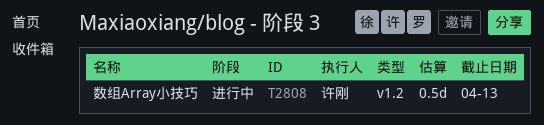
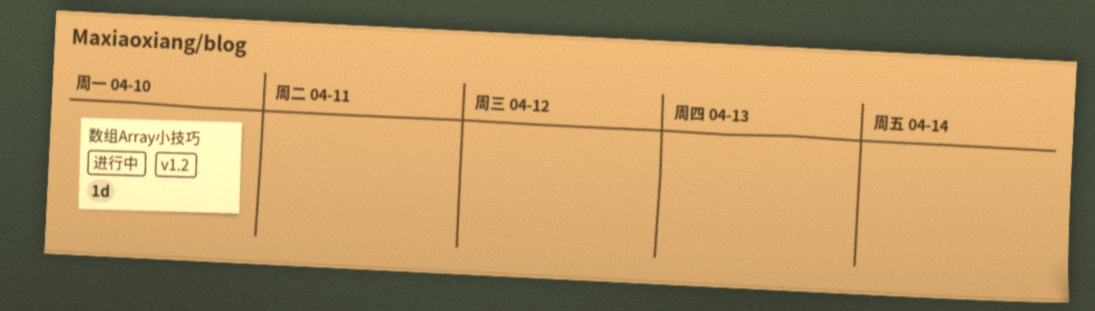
数组Array小技巧, estimate: 0.5d -> 1d
数组Array小技巧, due: Apr 13 -> Apr 10

